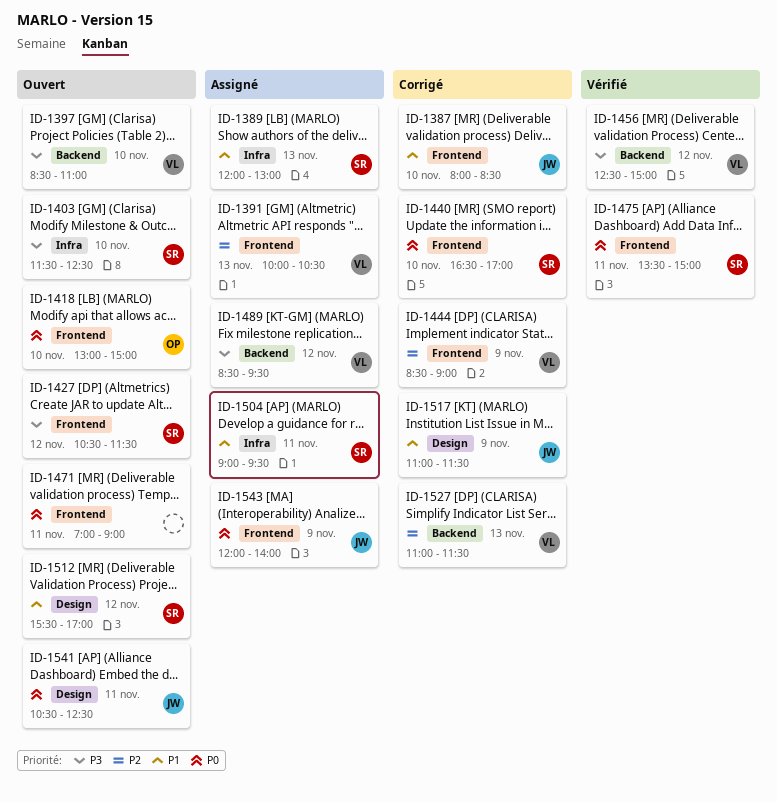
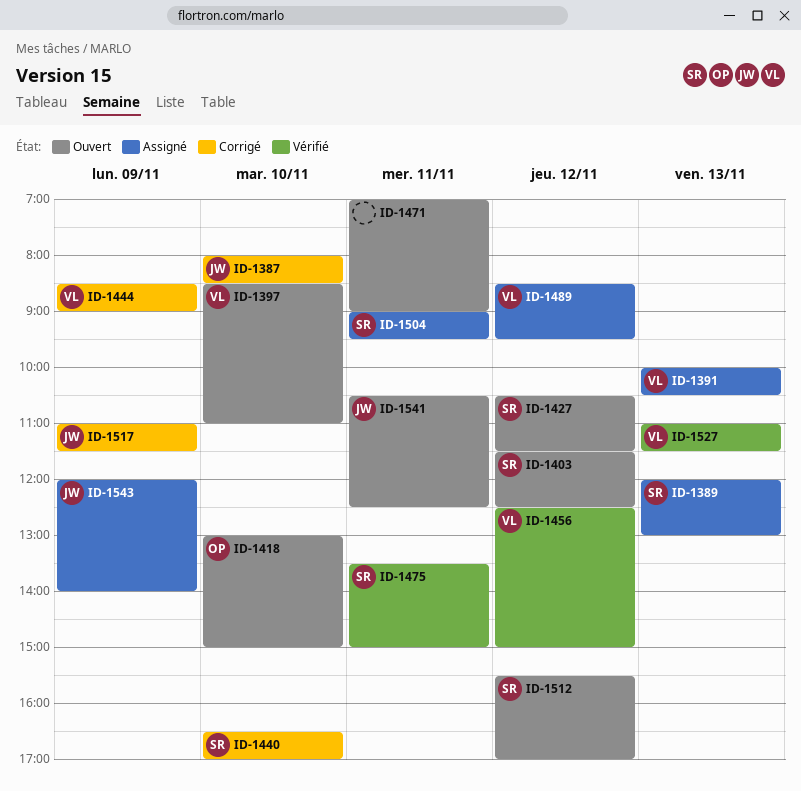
ID-1403, day: Nov 10 -> Nov 12
ID-1527, status: Corrigé -> Vérifié

